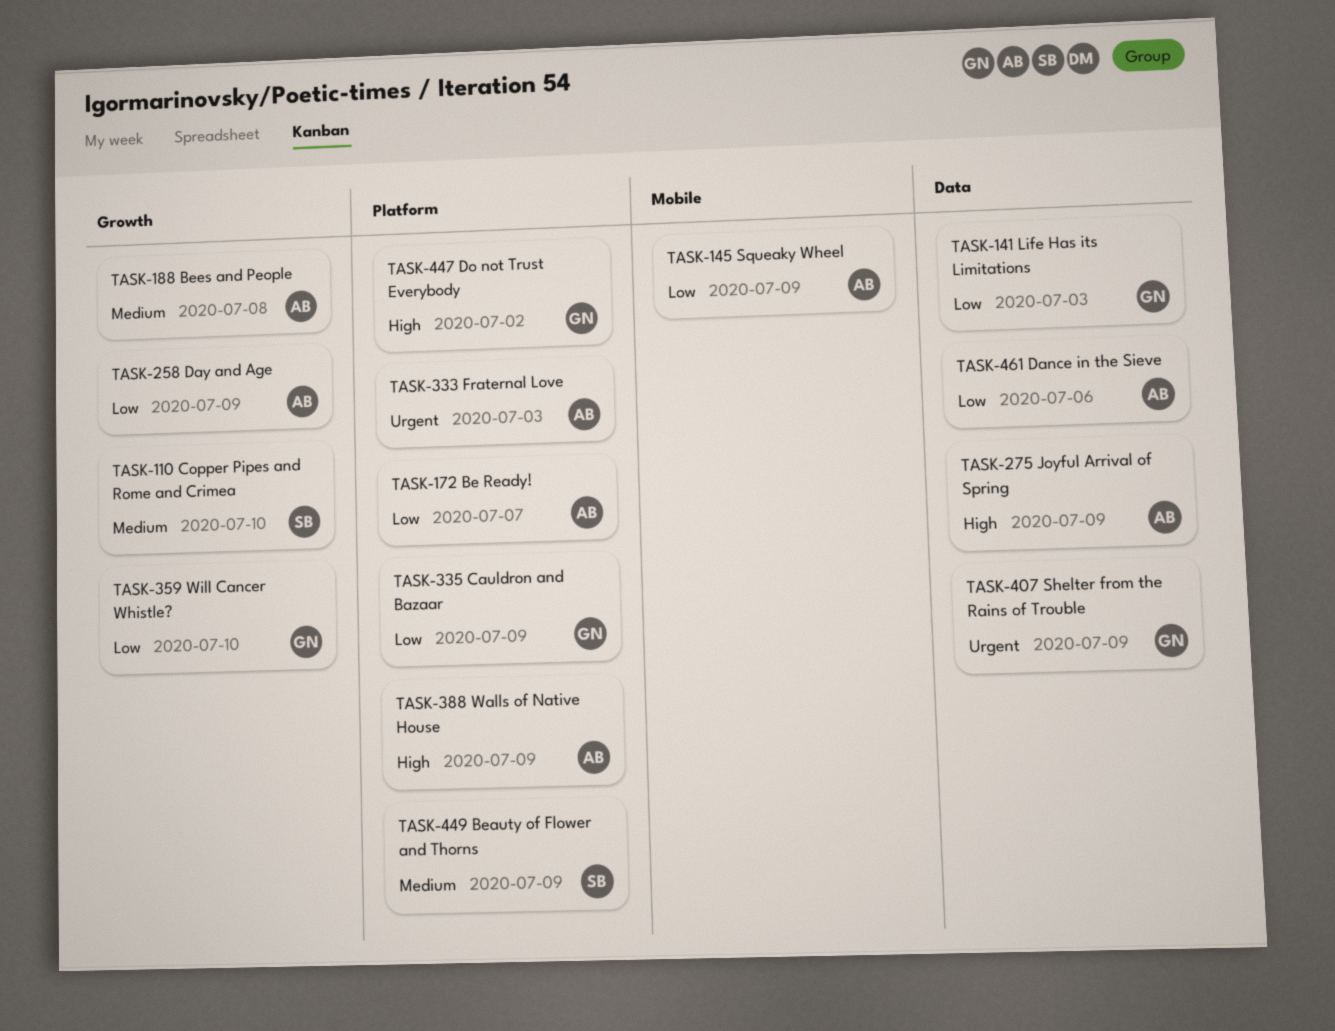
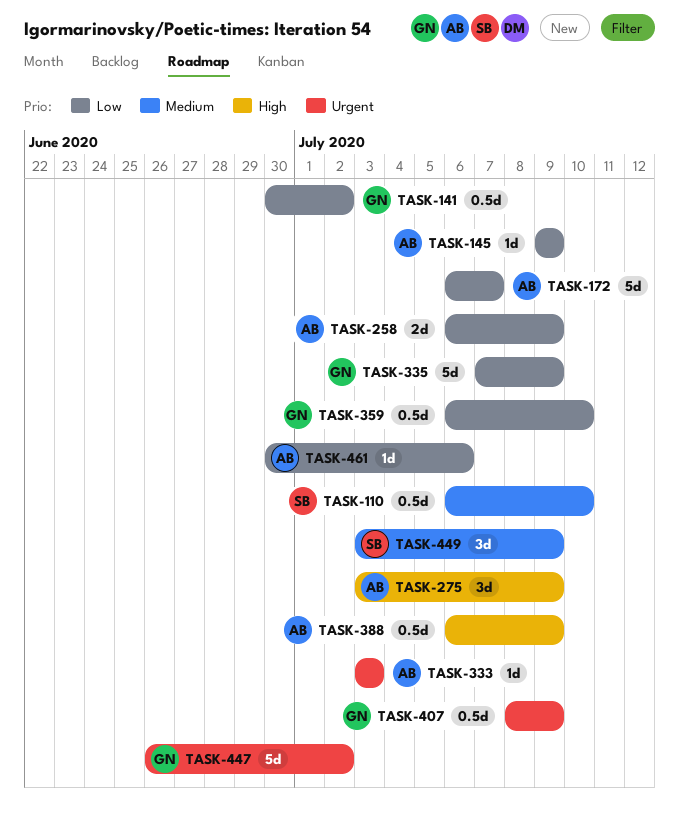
TASK-141, due: Jul 3 -> Jul 2
TASK-188: present -> none
TASK-447, priority: High -> Urgent

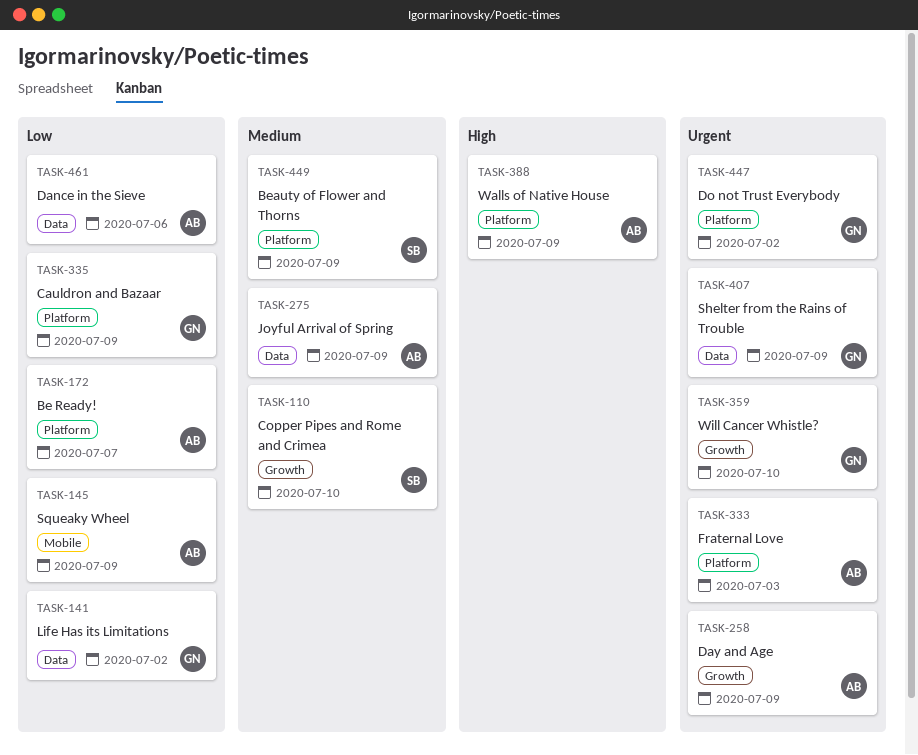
TASK-258, priority: Low -> Urgent
TASK-275, priority: High -> Medium
TASK-359, priority: Low -> Urgent

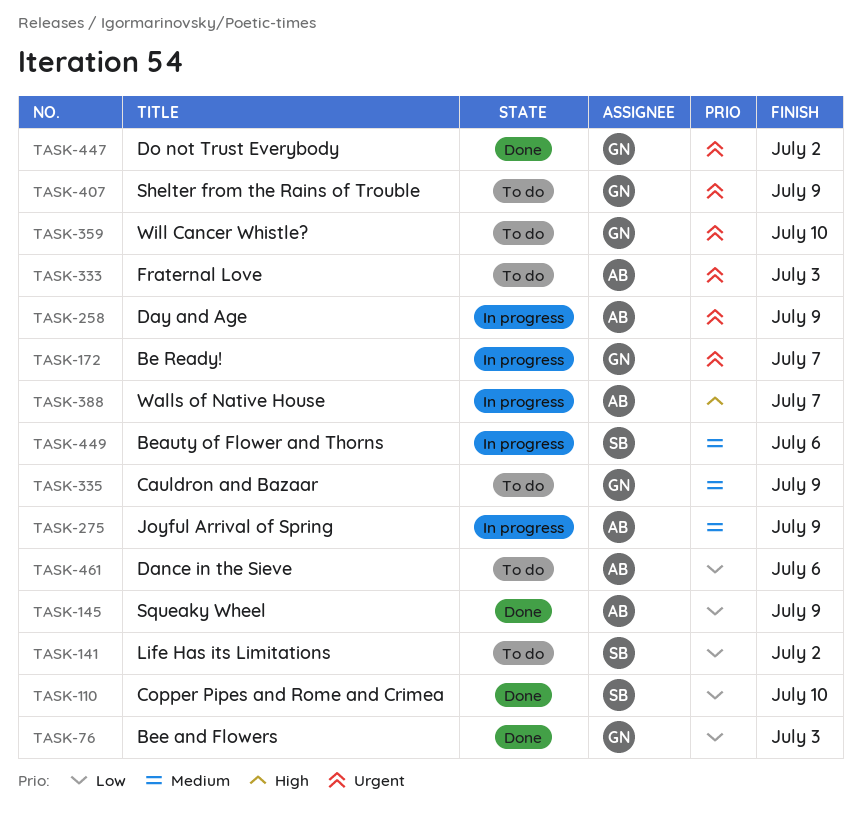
TASK-76: none -> present
TASK-110, priority: Medium -> Low
TASK-141, owner: GN -> SB
TASK-172, owner: AB -> GN
TASK-172, priority: Low -> Urgent
TASK-335, priority: Low -> Medium
TASK-388, due: Jul 9 -> Jul 7
TASK-449, due: Jul 9 -> Jul 6

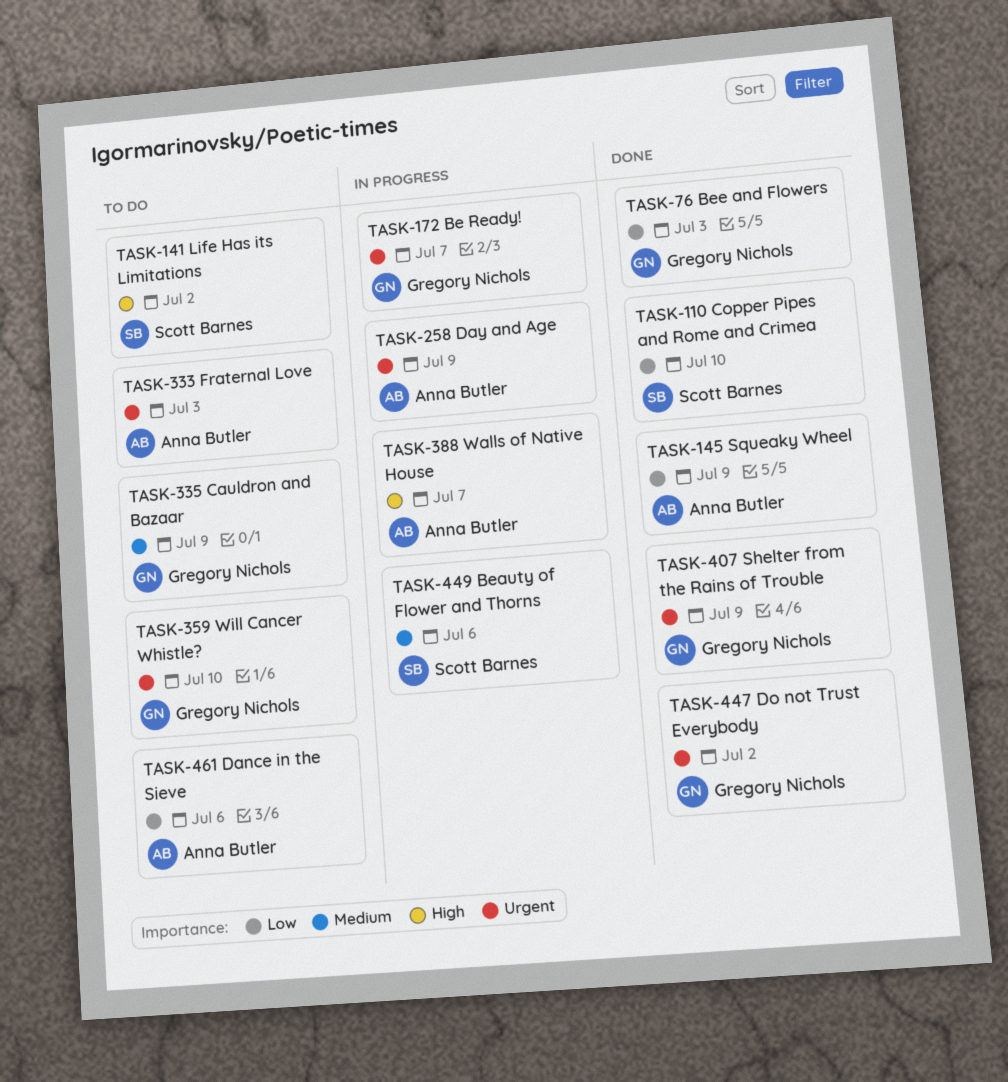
TASK-141, priority: Low -> High
TASK-275: present -> none
TASK-407, status: To do -> Done

